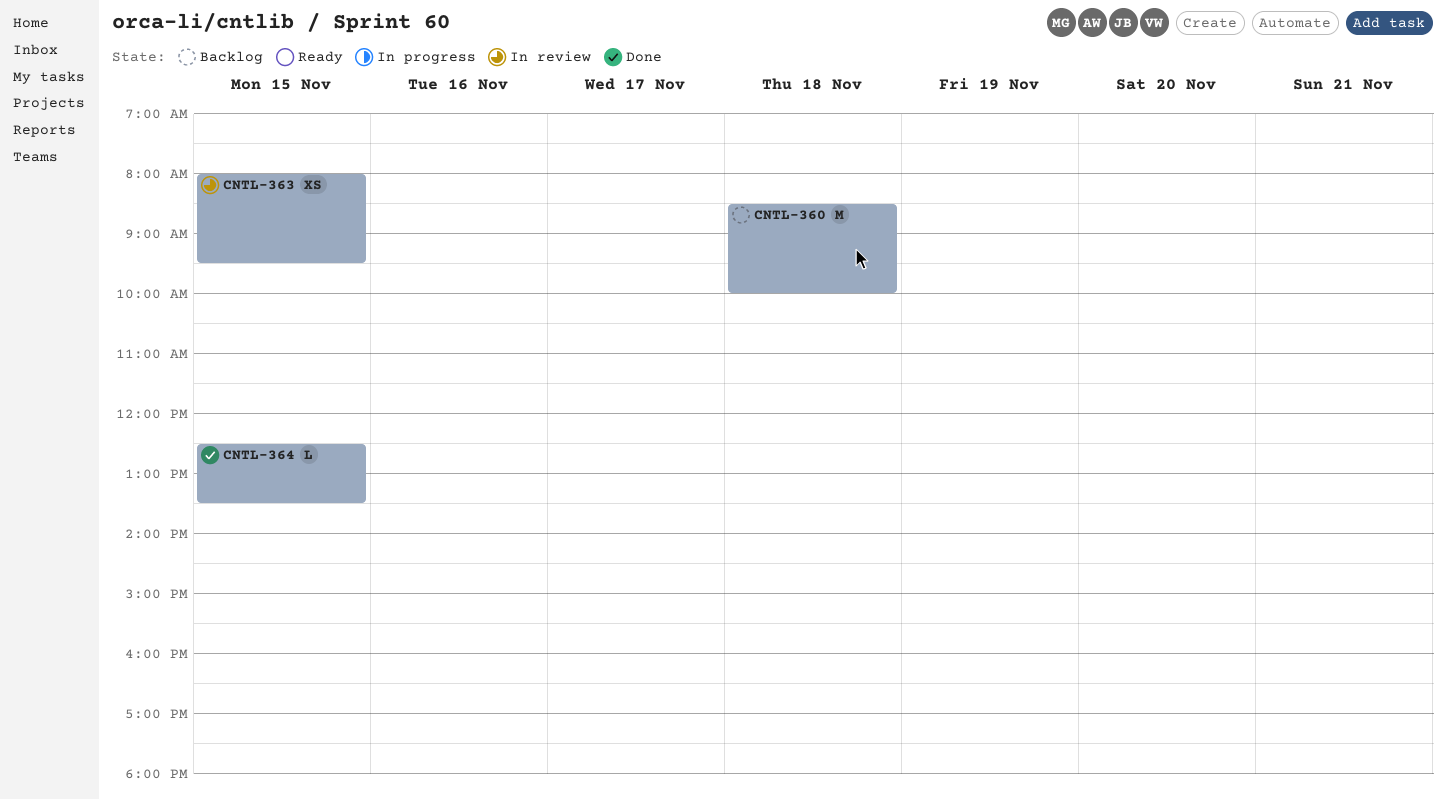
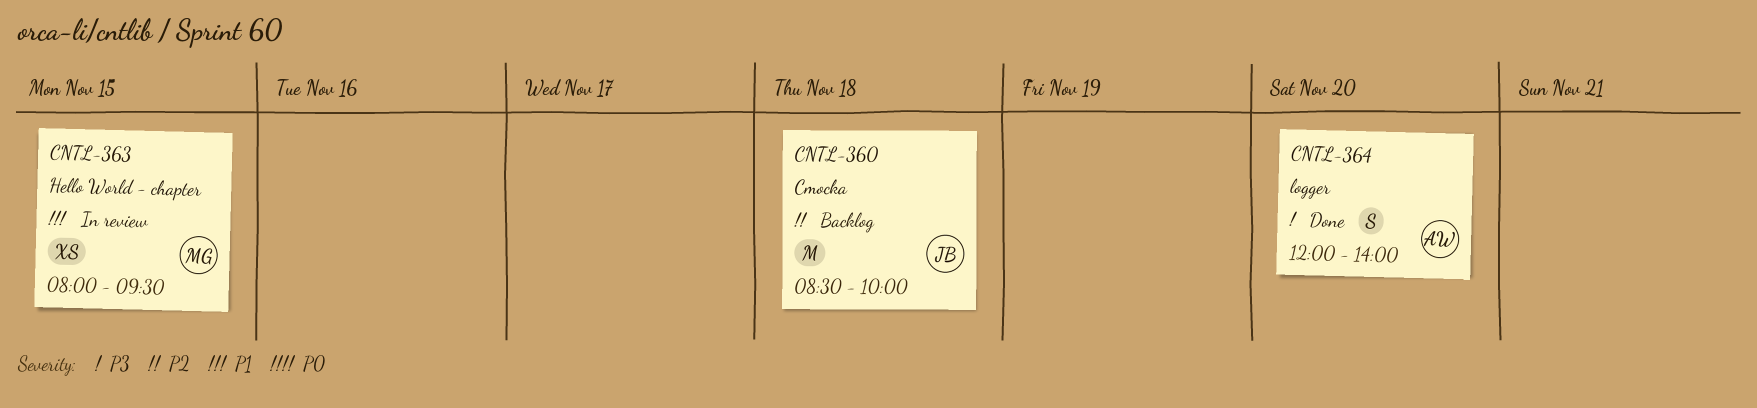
CNTL-364, estimate: L -> S
CNTL-364, day: Nov 15 -> Nov 20
CNTL-364, begins: 12:30 -> 12:00
CNTL-364, ends: 13:30 -> 14:00

